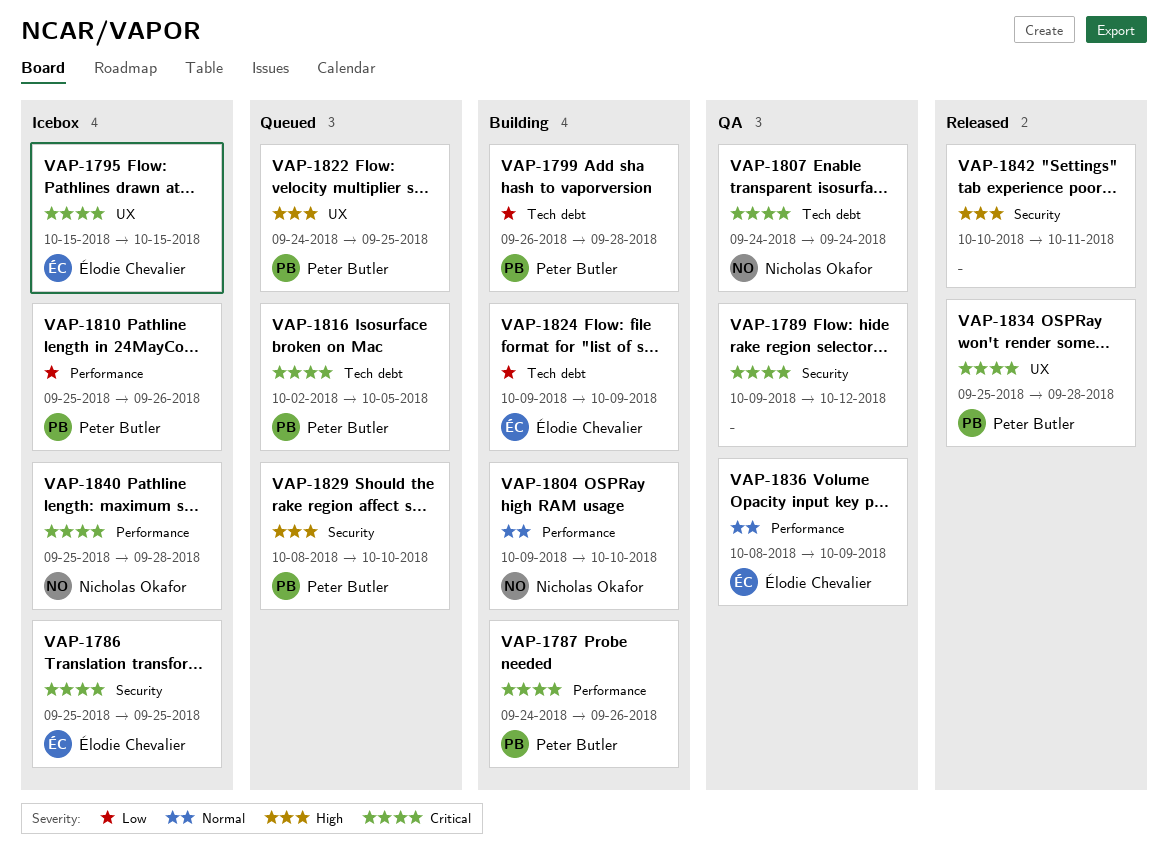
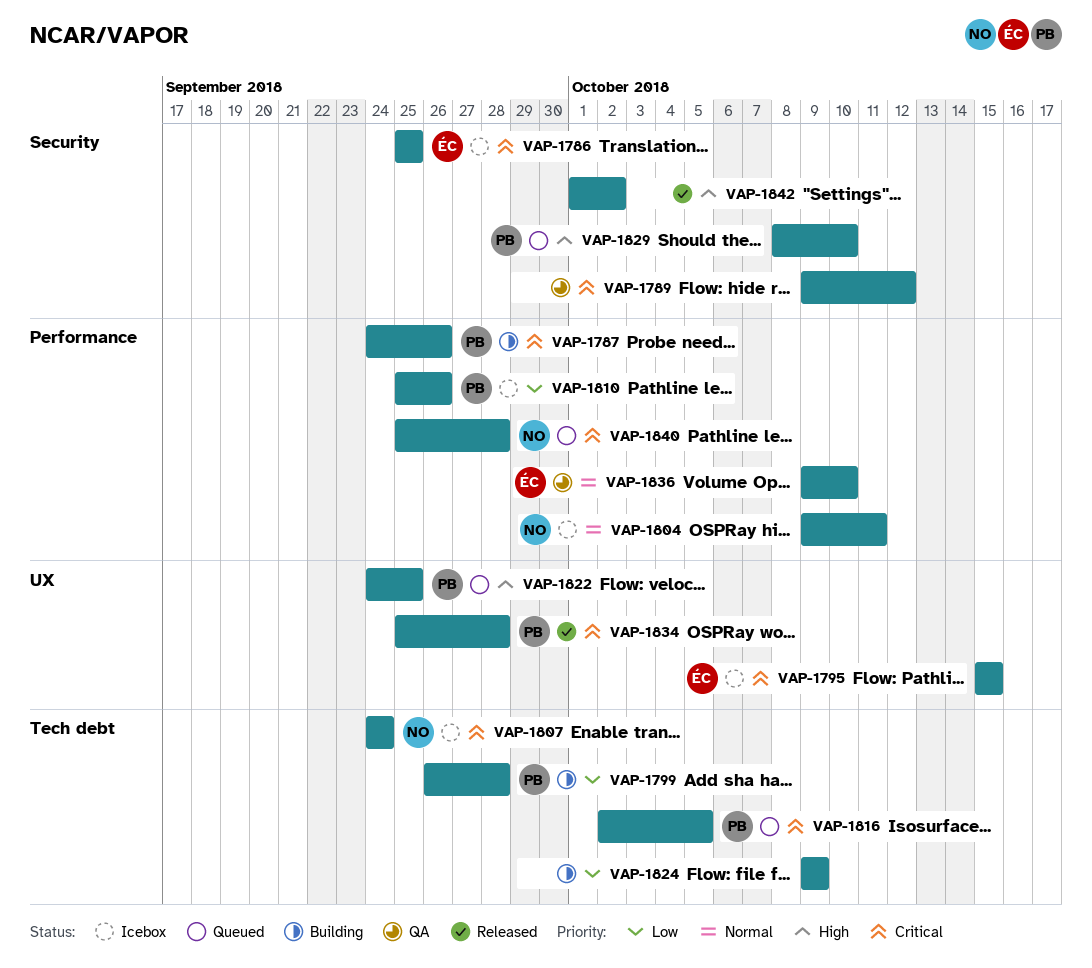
VAP-1804, status: Building -> Icebox
VAP-1804, due: Oct 10 -> Oct 11
VAP-1807, status: QA -> Icebox
VAP-1824, owner: Élodie Chevalier -> none
VAP-1836, start: Oct 8 -> Oct 9
VAP-1836, due: Oct 9 -> Oct 10
VAP-1840, status: Icebox -> Queued
VAP-1842, start: Oct 10 -> Oct 1
VAP-1842, due: Oct 11 -> Oct 2

